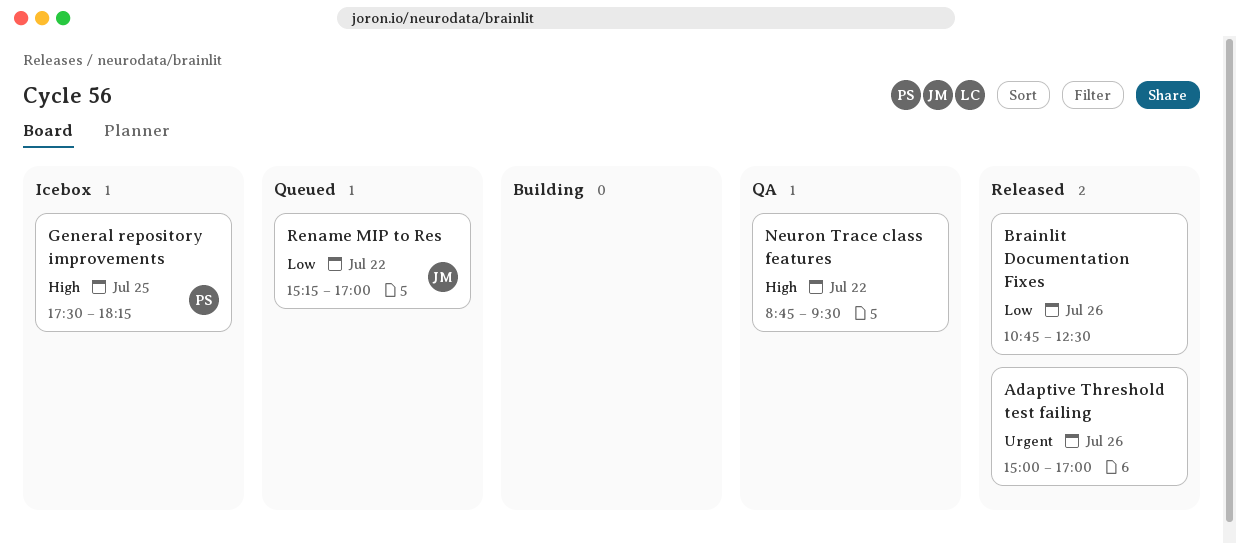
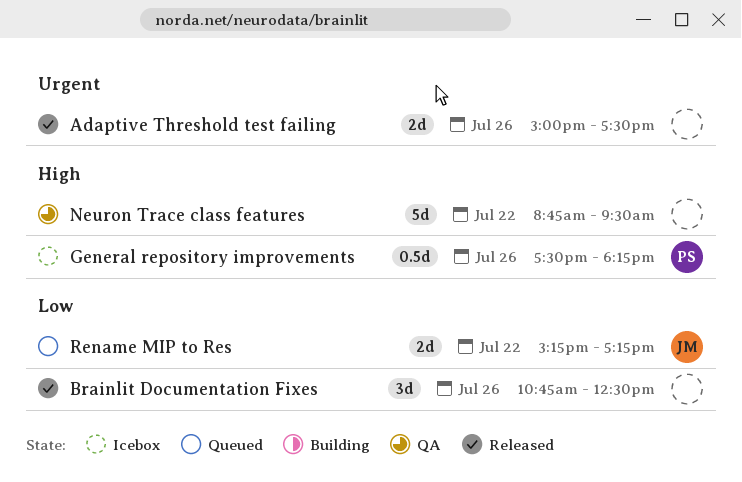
Adaptive Threshold test failing, ends: 17:00 -> 17:30
General repository improvements, day: Jul 25 -> Jul 26
Rename MIP to Res, ends: 17:00 -> 17:15

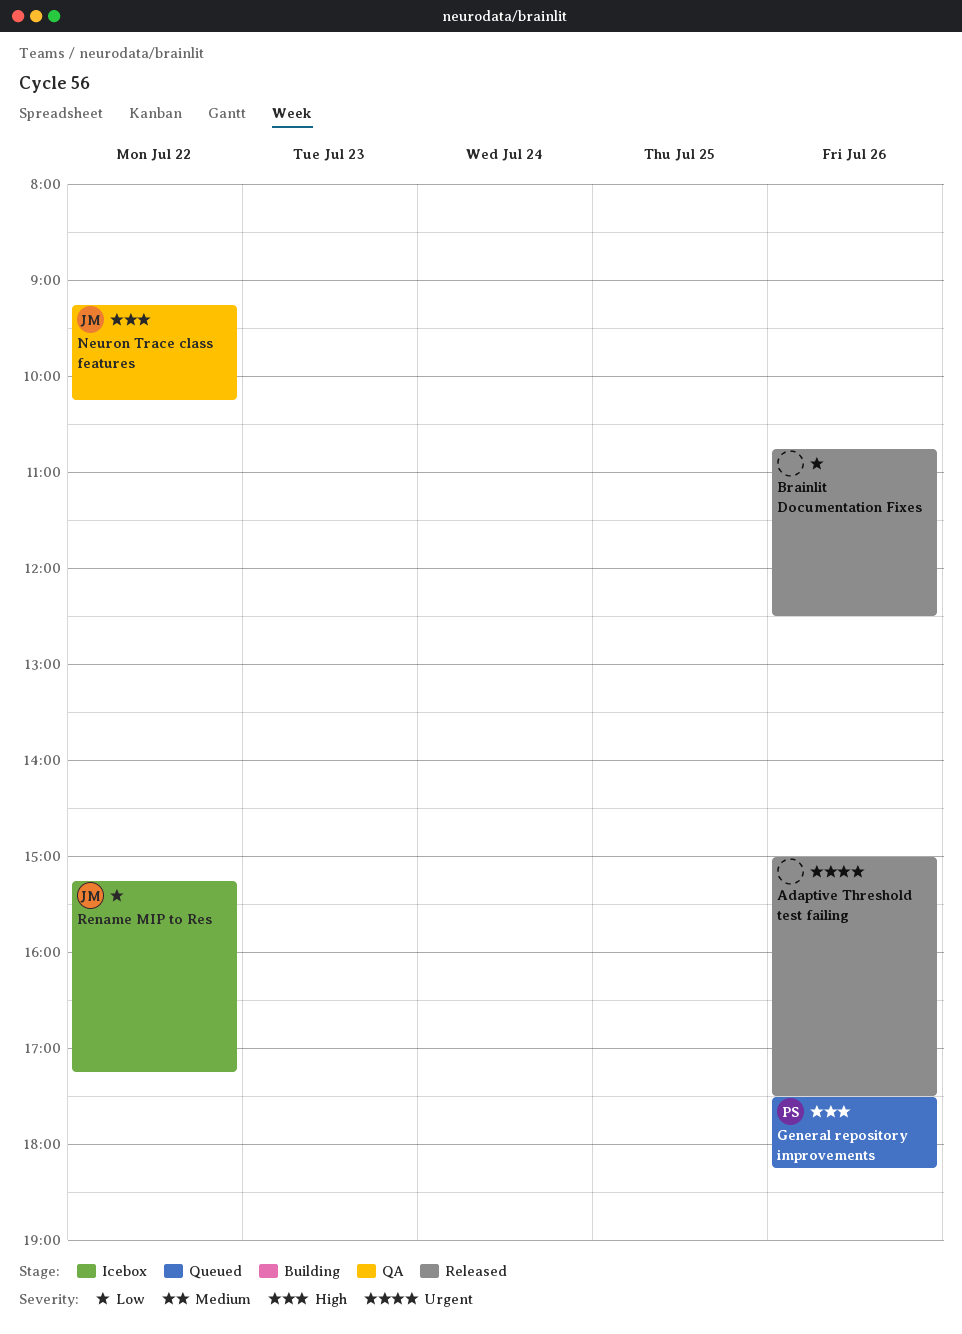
General repository improvements, status: Icebox -> Queued
Neuron Trace class features, owner: none -> JM
Neuron Trace class features, begins: 08:45 -> 09:15
Neuron Trace class features, ends: 09:30 -> 10:15
Rename MIP to Res, status: Queued -> Icebox

